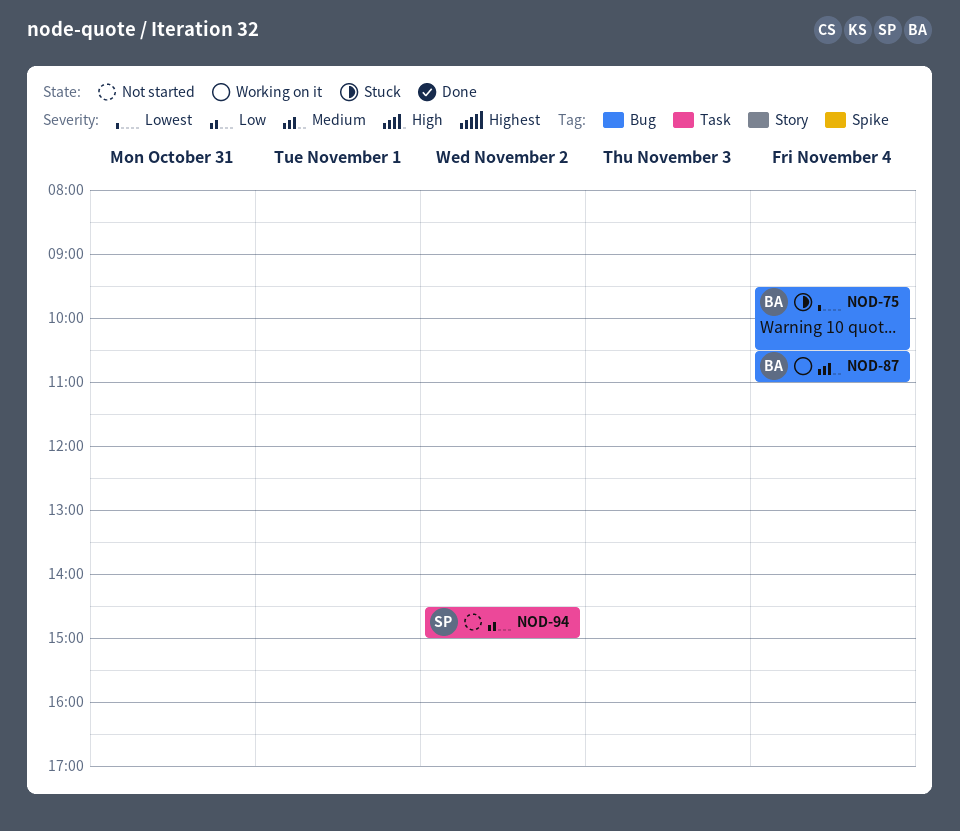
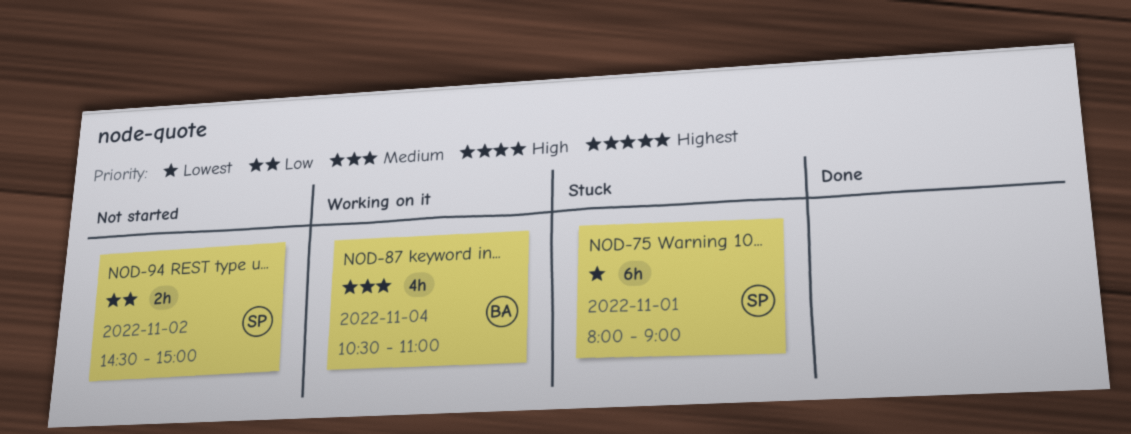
NOD-75, owner: BA -> SP
NOD-75, day: Nov 4 -> Nov 1
NOD-75, begins: 09:30 -> 08:00
NOD-75, ends: 10:30 -> 09:00

